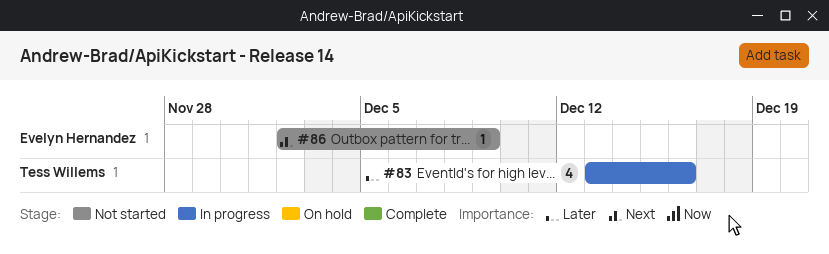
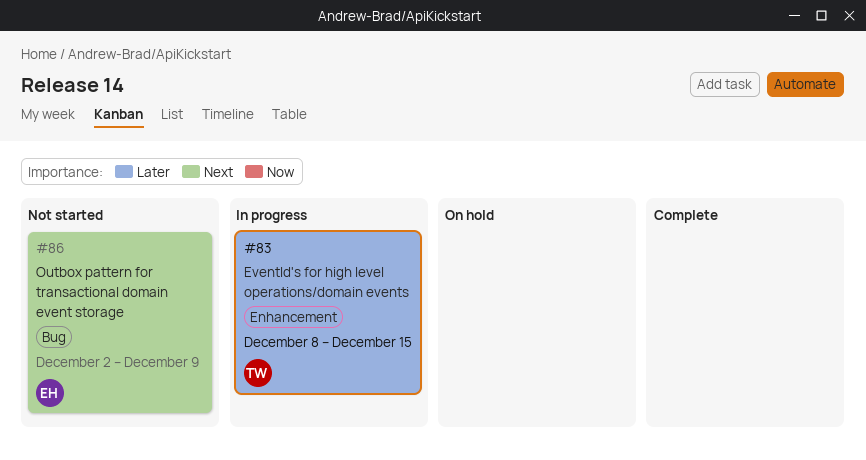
#83, start: Dec 13 -> Dec 8
#83, due: Dec 16 -> Dec 15

